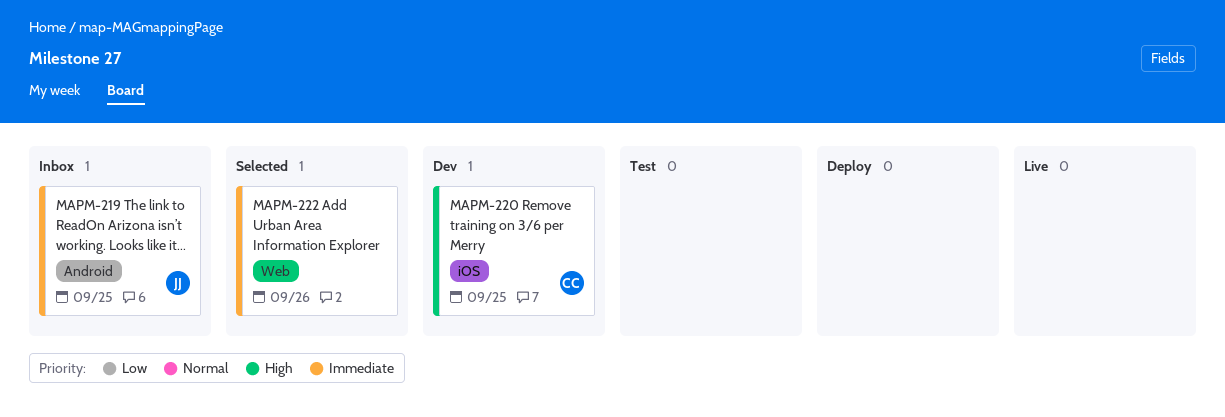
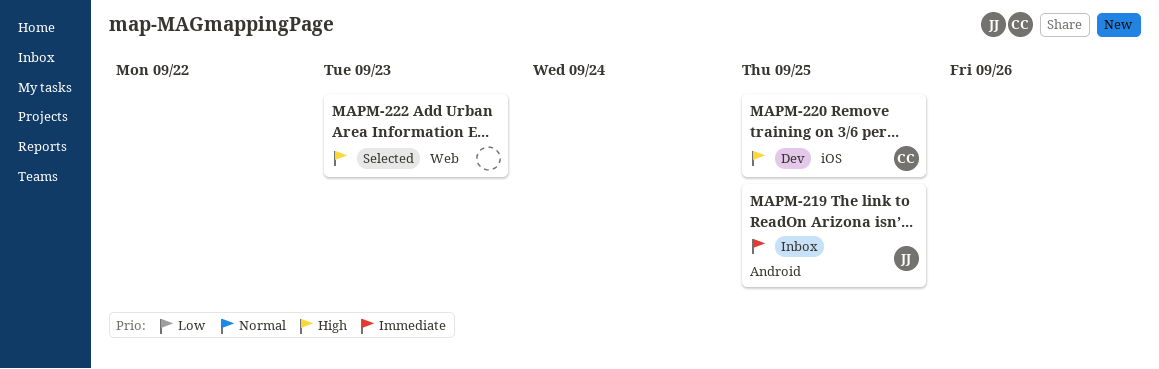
MAPM-222, priority: Immediate -> High
MAPM-222, due: Sep 26 -> Sep 23

